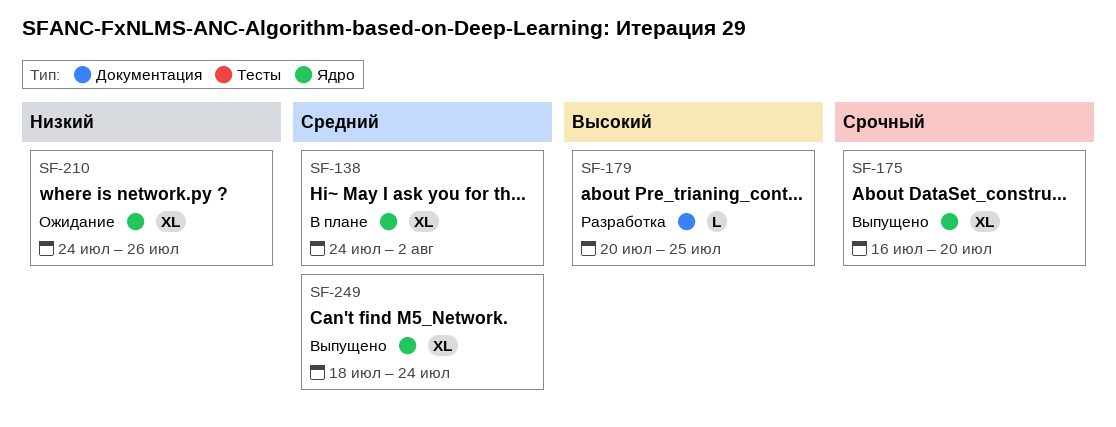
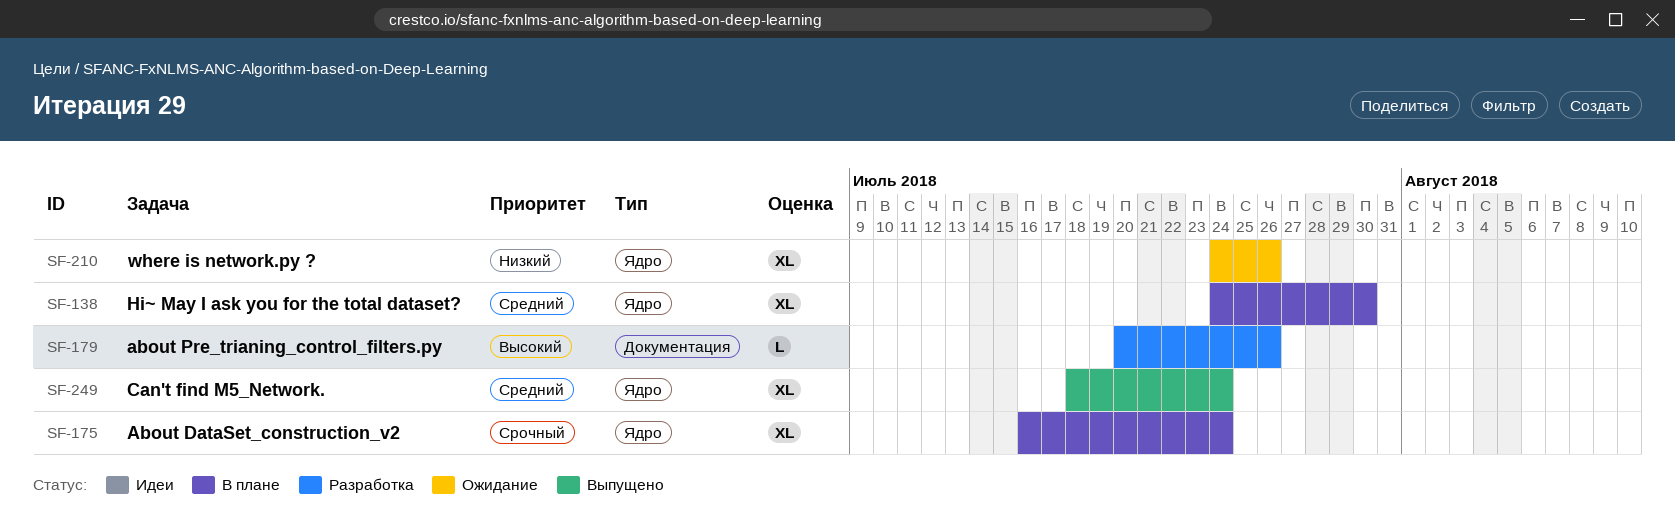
SF-138, due: Aug 2 -> Jul 30
SF-175, status: Выпущено -> В плане
SF-175, due: Jul 20 -> Jul 24
SF-179, due: Jul 25 -> Jul 26

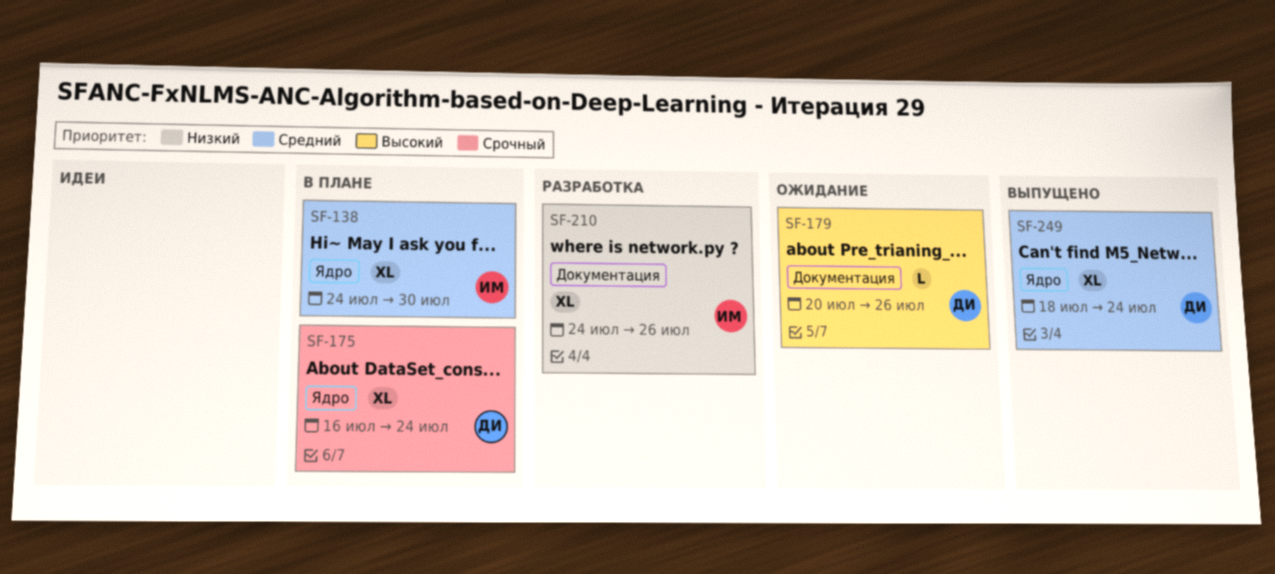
SF-179, status: Разработка -> Ожидание
SF-210, status: Ожидание -> Разработка
SF-210, label: Ядро -> Документация

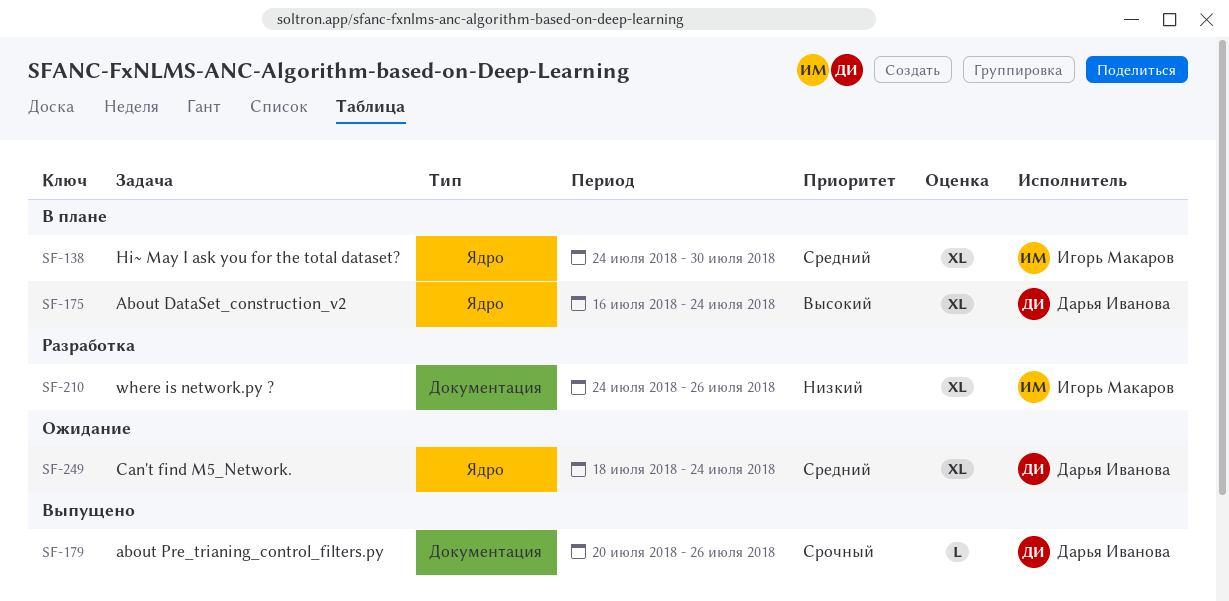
SF-175, priority: Срочный -> Высокий
SF-179, status: Ожидание -> Выпущено
SF-179, priority: Высокий -> Срочный
SF-249, status: Выпущено -> Ожидание

